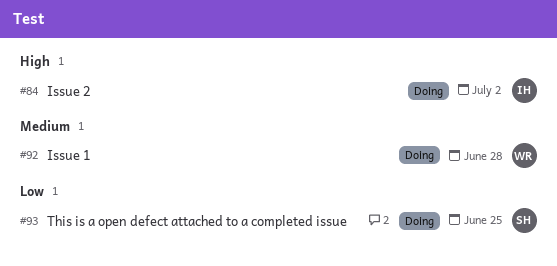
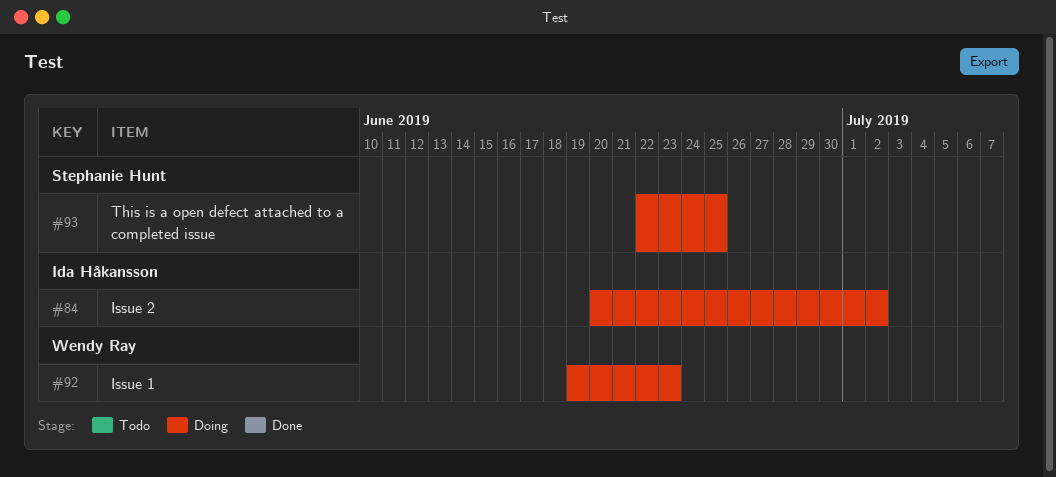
#92, due: Jun 28 -> Jun 23

